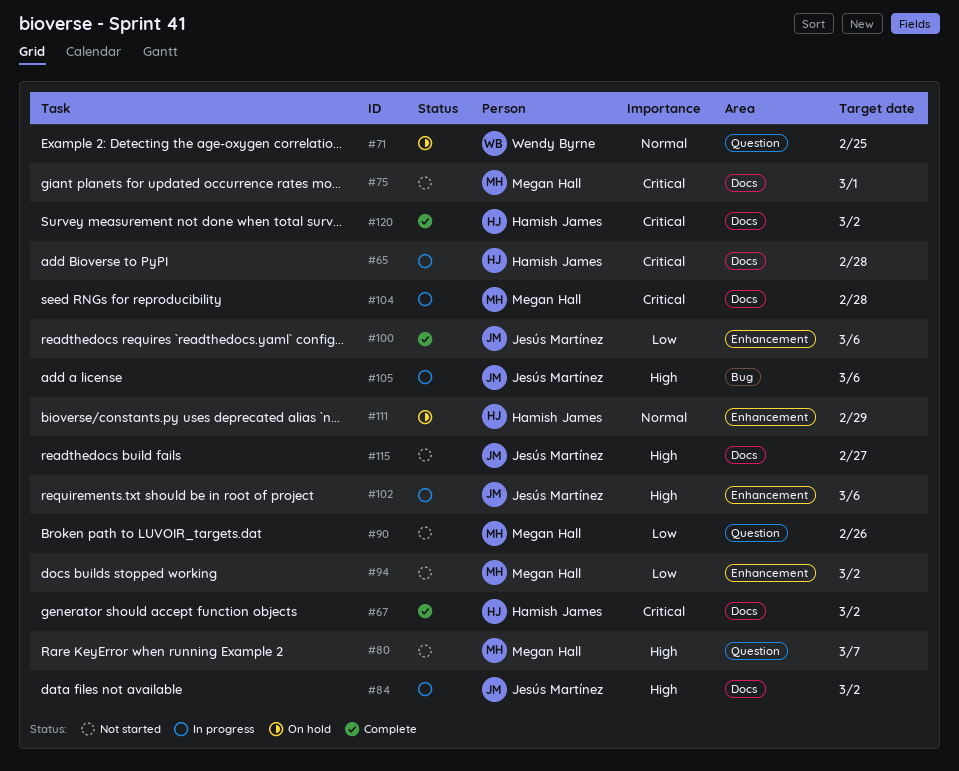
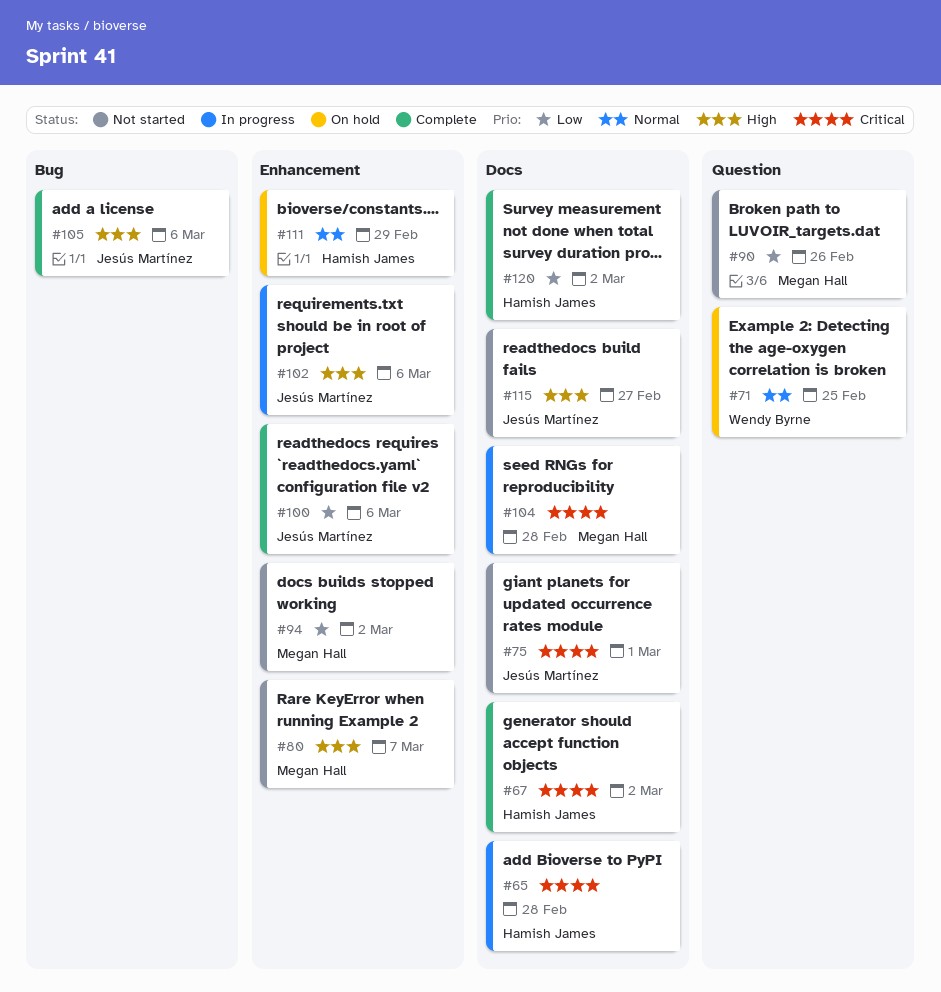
#75, owner: Megan Hall -> Jesús Martínez
#80, label: Question -> Enhancement
#84: present -> none
#105, status: In progress -> Complete
#120, priority: Critical -> Low

